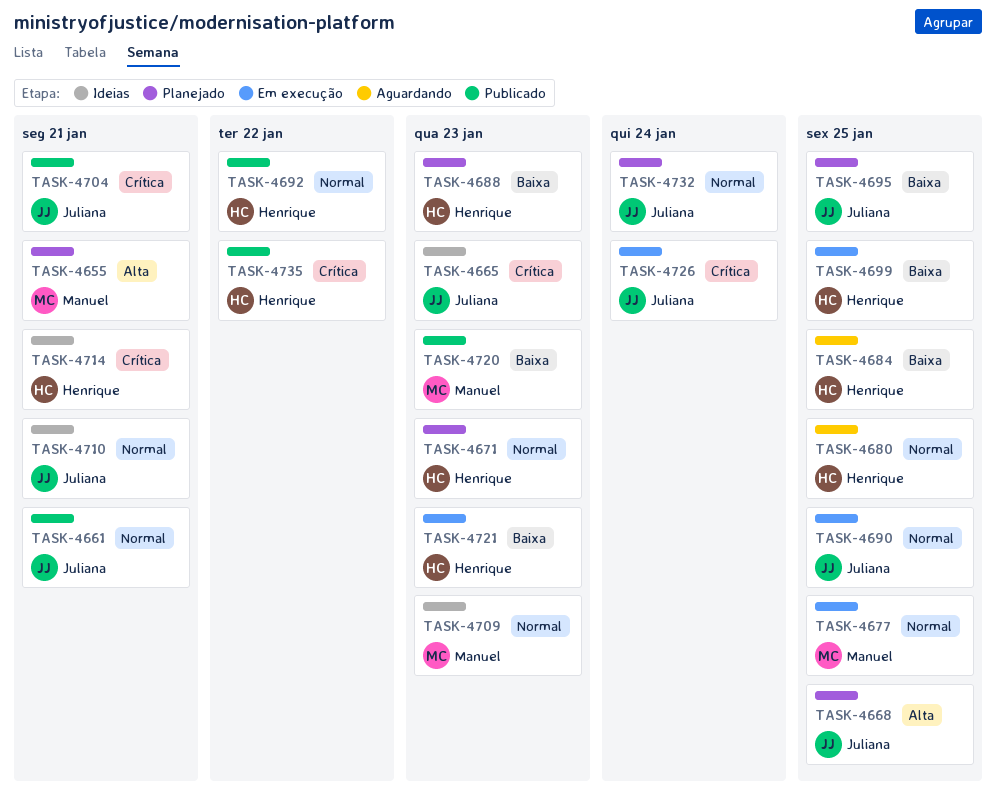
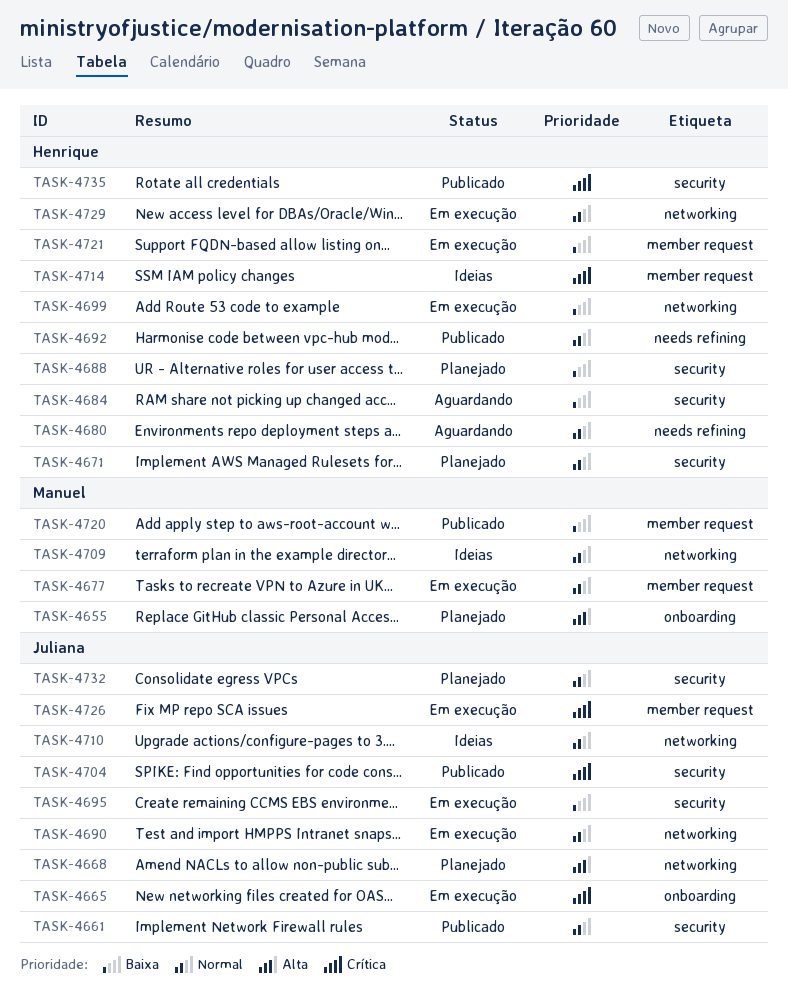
TASK-4665, status: Ideias -> Em execução
TASK-4695, status: Planejado -> Em execução
TASK-4729: none -> present

